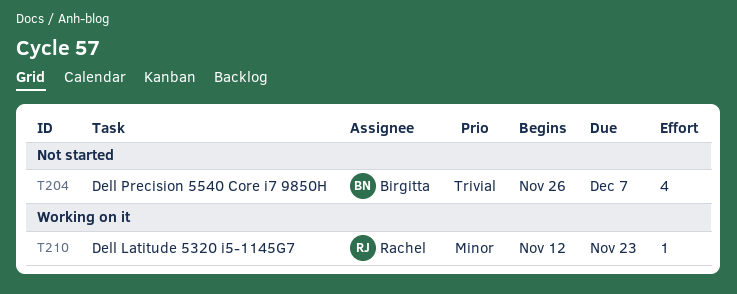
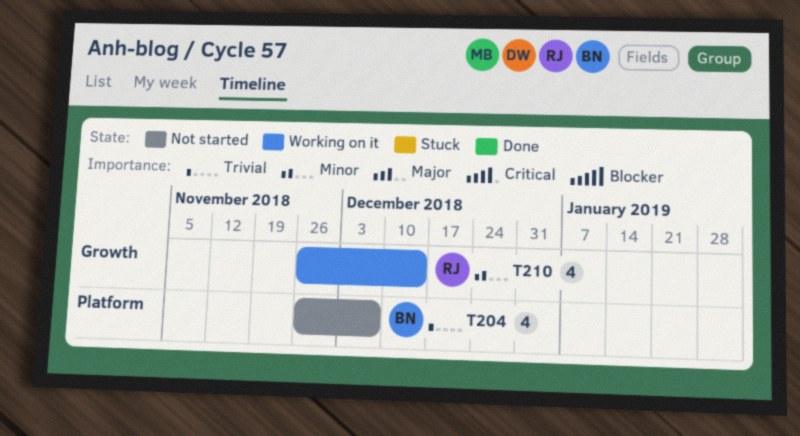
T210, estimate: 1 -> 4
T210, start: Nov 12 -> Nov 26
T210, due: Nov 23 -> Dec 14

